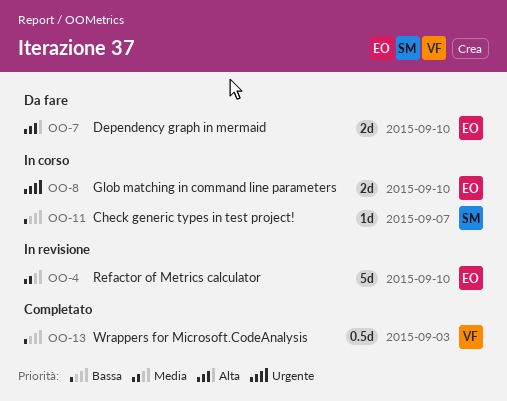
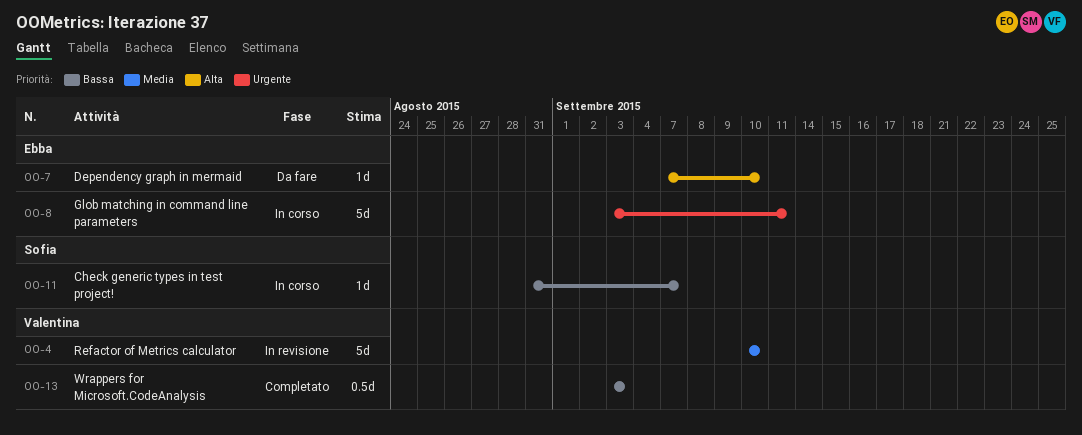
OO-4, owner: Ebba -> Valentina
OO-7, estimate: 2d -> 1d
OO-8, estimate: 2d -> 5d
OO-8, due: Sep 10 -> Sep 11

